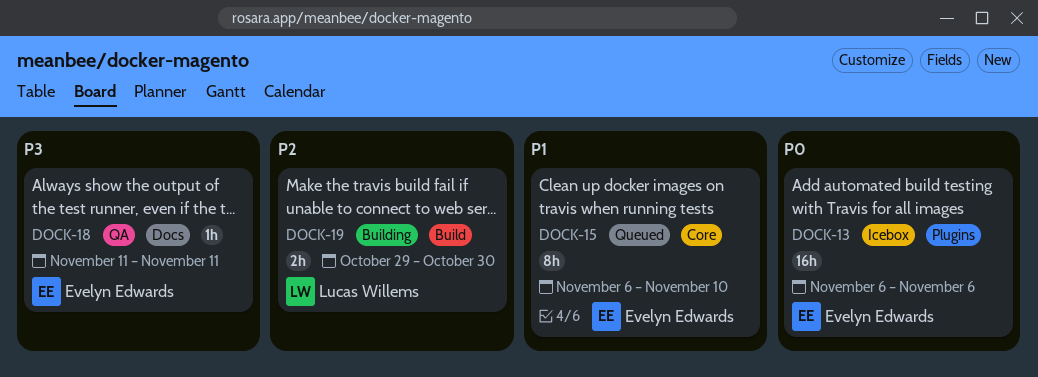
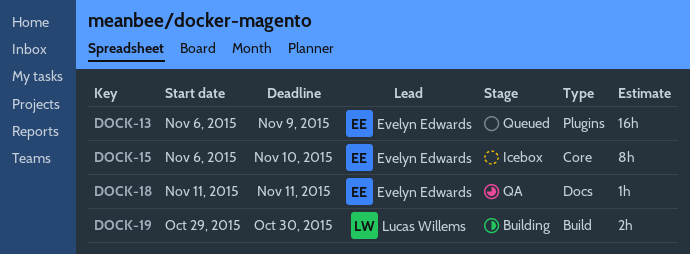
DOCK-13, status: Icebox -> Queued
DOCK-13, due: Nov 6 -> Nov 9
DOCK-15, status: Queued -> Icebox

